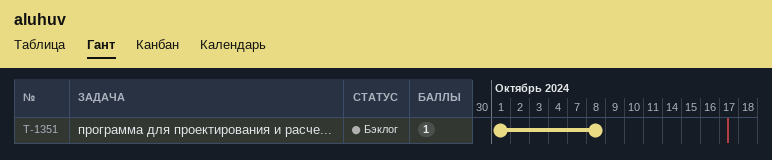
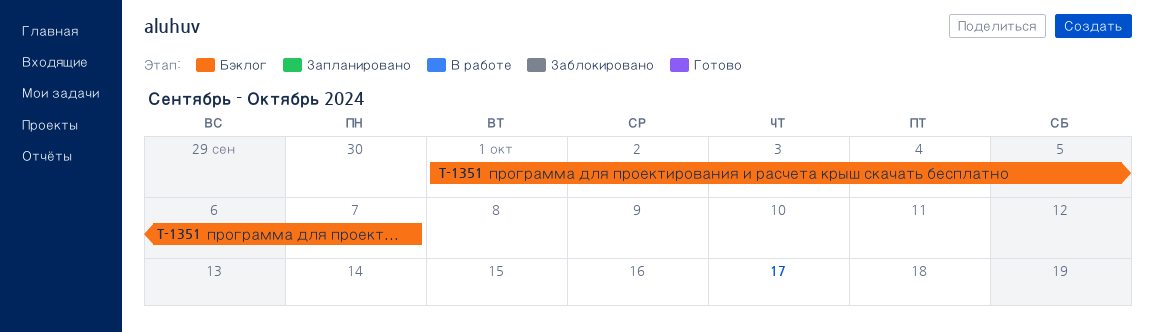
T-1351, due: Oct 8 -> Oct 7

